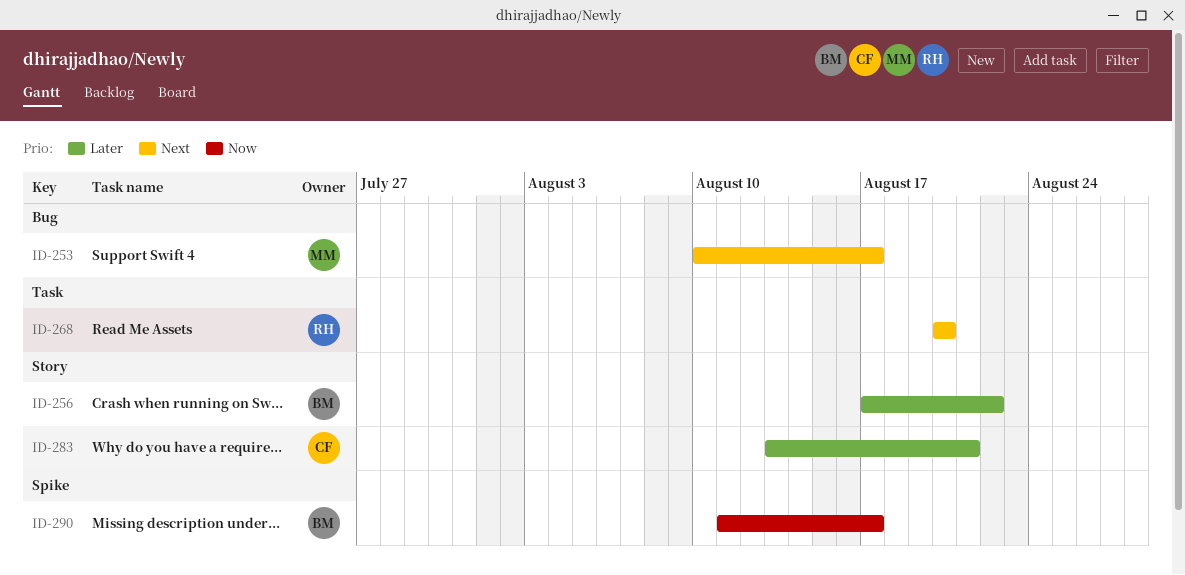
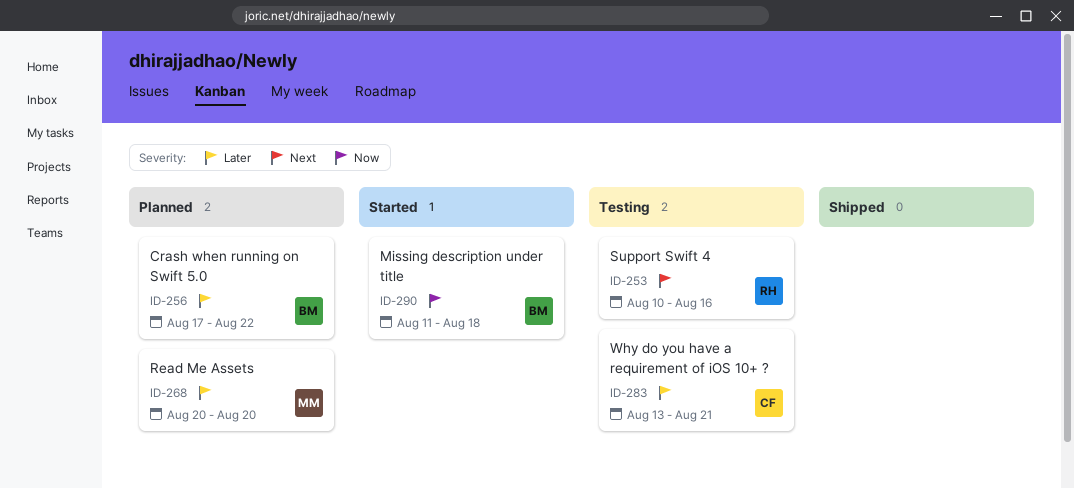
ID-253, owner: MM -> RH
ID-253, due: Aug 17 -> Aug 16
ID-268, owner: RH -> MM
ID-268, priority: Next -> Later
ID-290, due: Aug 17 -> Aug 18

